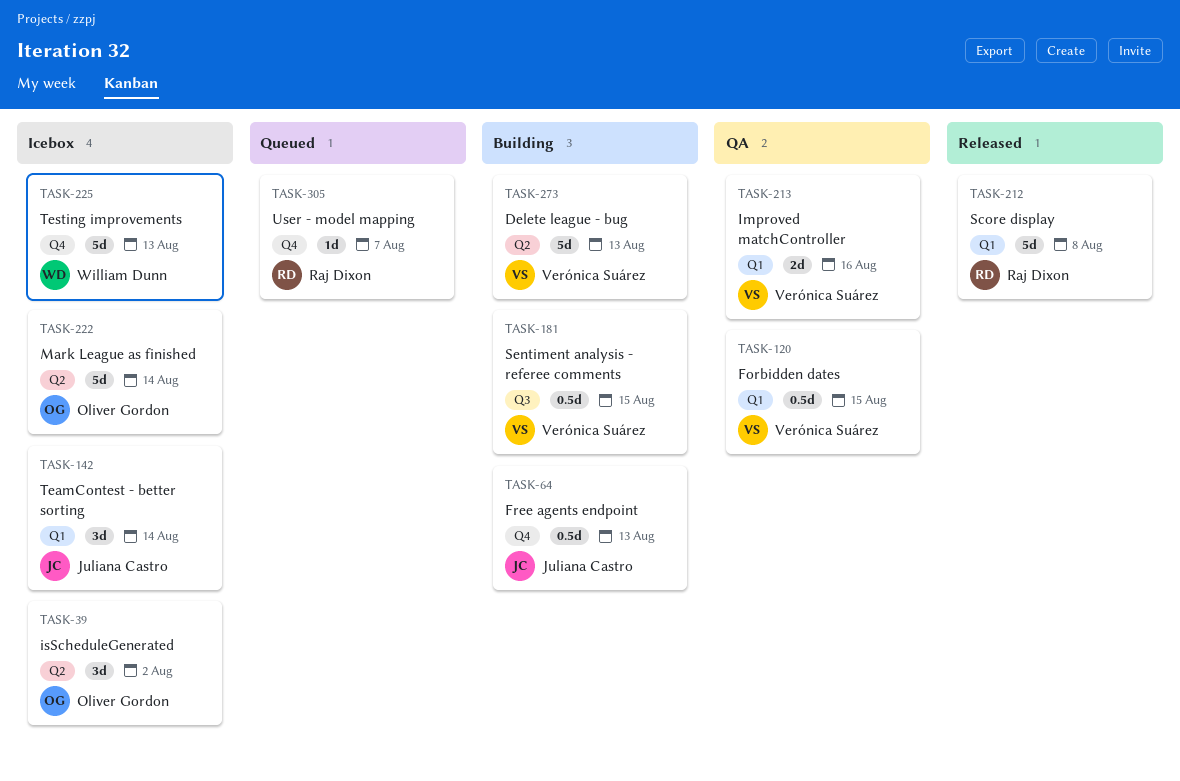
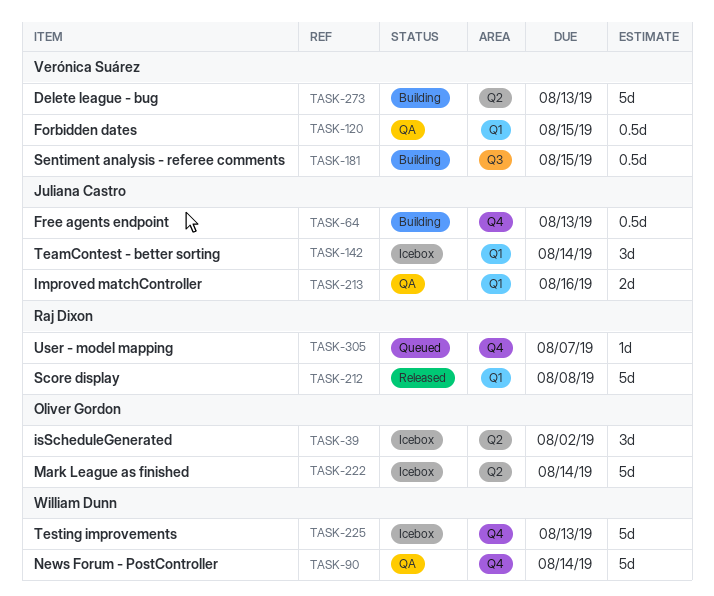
TASK-90: none -> present
TASK-213, owner: Verónica Suárez -> Juliana Castro

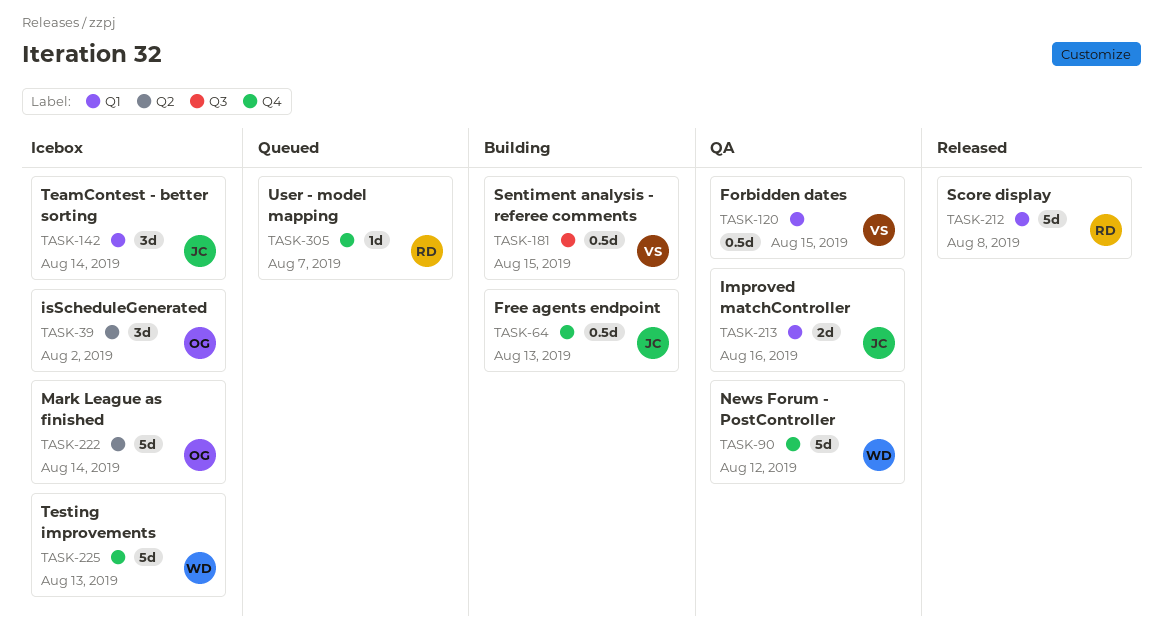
TASK-90, due: Aug 14 -> Aug 12
TASK-273: present -> none

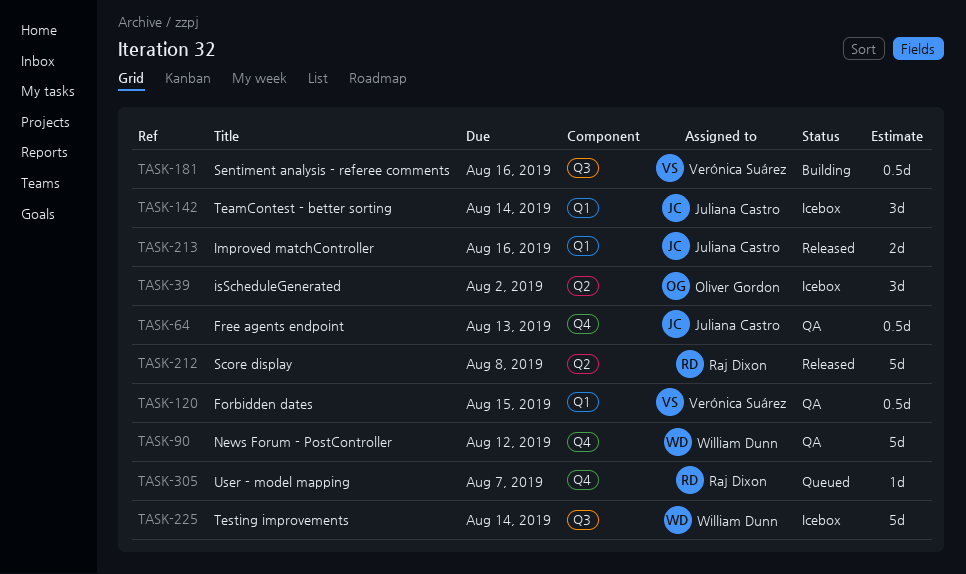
TASK-64, status: Building -> QA
TASK-181, due: Aug 15 -> Aug 16
TASK-212, label: Q1 -> Q2
TASK-213, status: QA -> Released
TASK-222: present -> none
TASK-225, label: Q4 -> Q3
TASK-225, due: Aug 13 -> Aug 14

